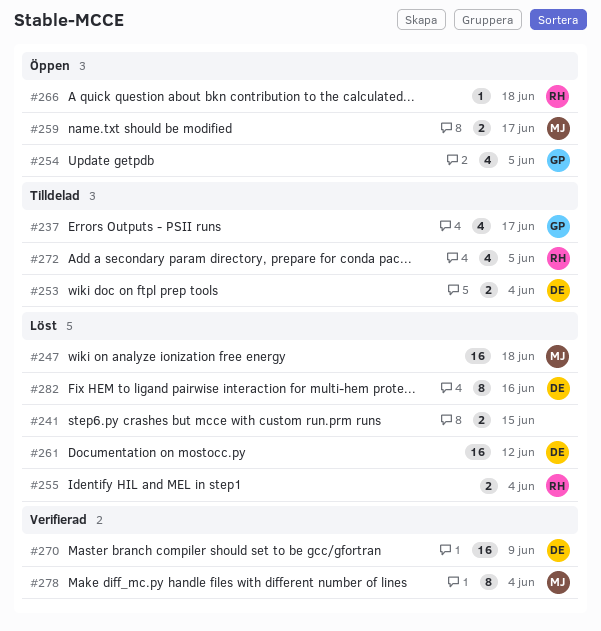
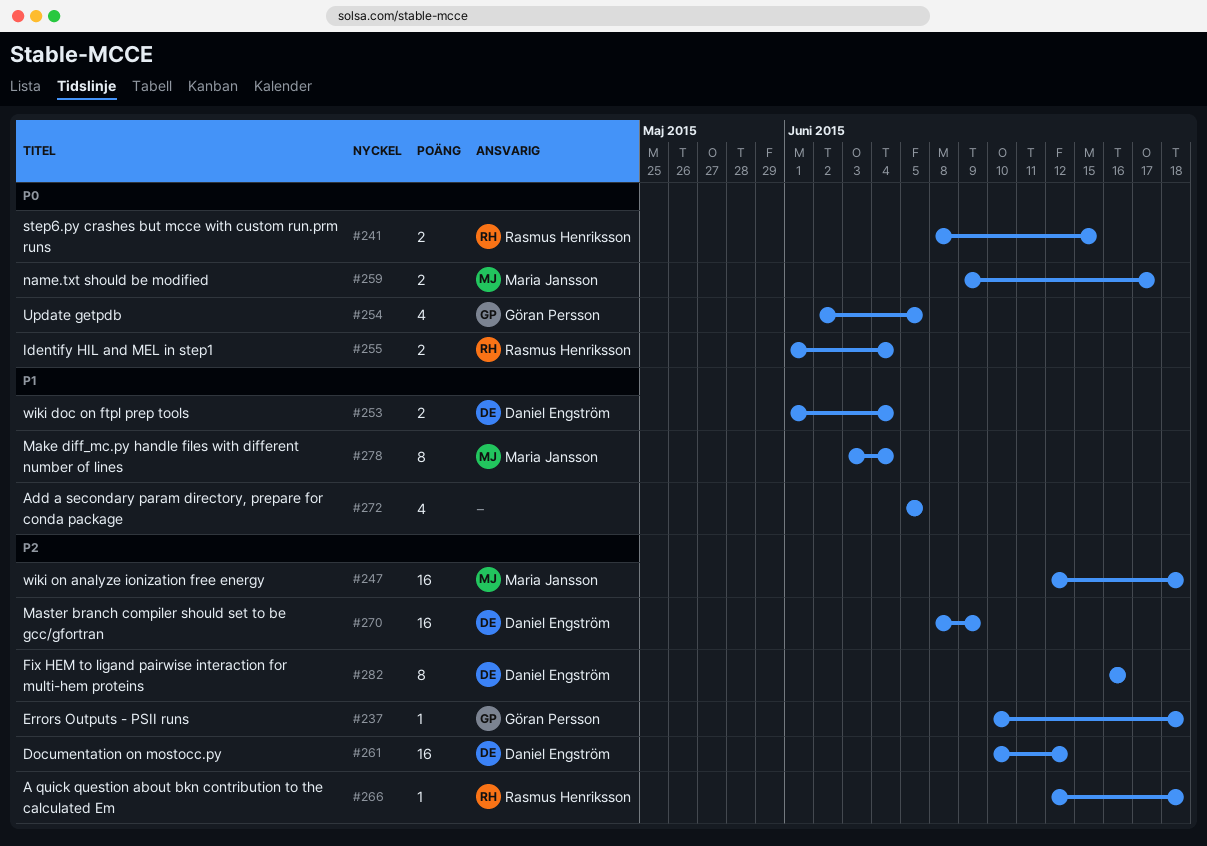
#237, estimate: 4 -> 1
#237, due: Jun 17 -> Jun 18
#241, owner: none -> Rasmus Henriksson
#272, owner: Rasmus Henriksson -> none

